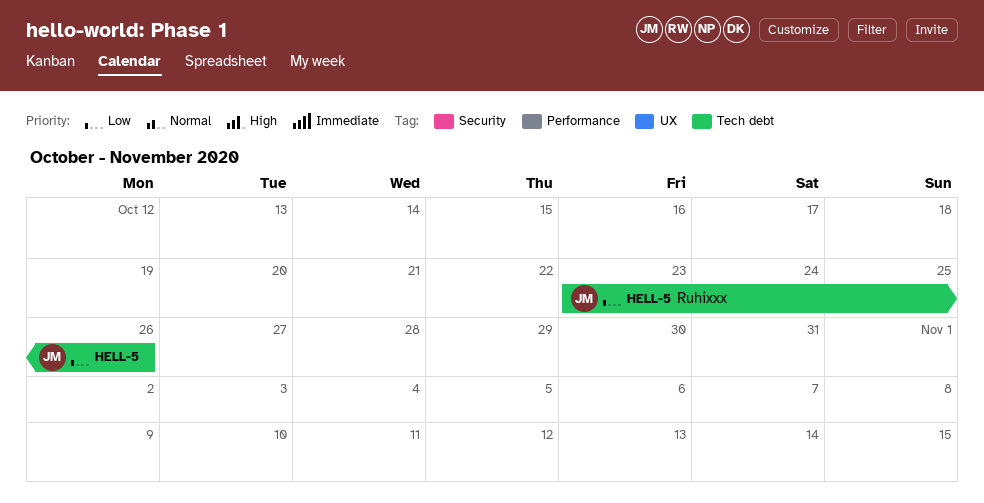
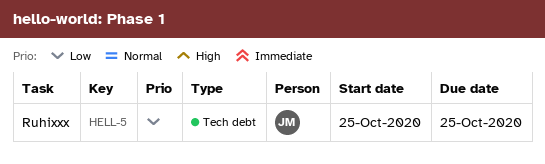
HELL-5, start: Oct 23 -> Oct 25
HELL-5, due: Oct 26 -> Oct 25

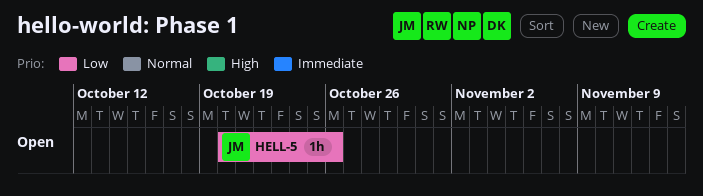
HELL-5, start: Oct 25 -> Oct 20
HELL-5, due: Oct 25 -> Oct 26

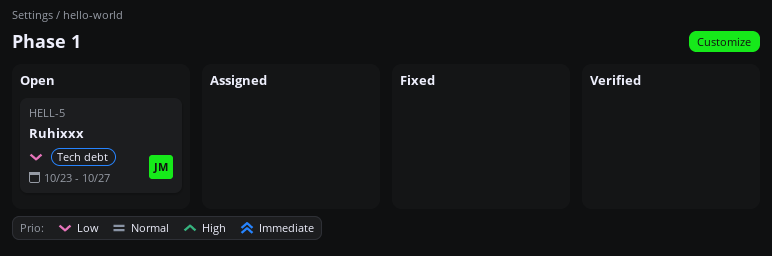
HELL-5, start: Oct 20 -> Oct 23
HELL-5, due: Oct 26 -> Oct 27

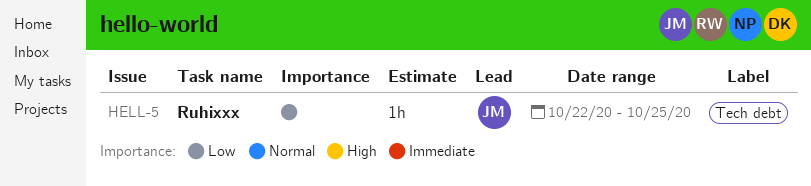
HELL-5, start: Oct 23 -> Oct 22
HELL-5, due: Oct 27 -> Oct 25

